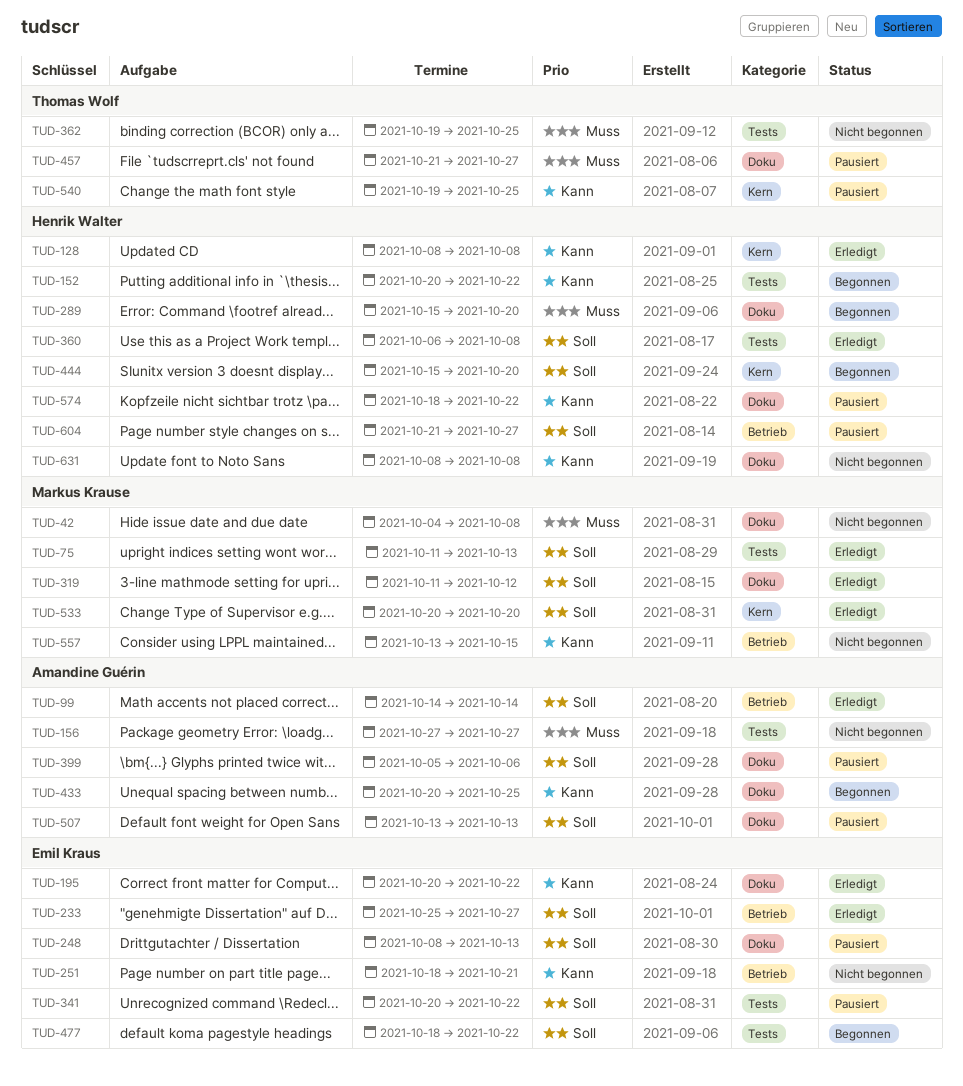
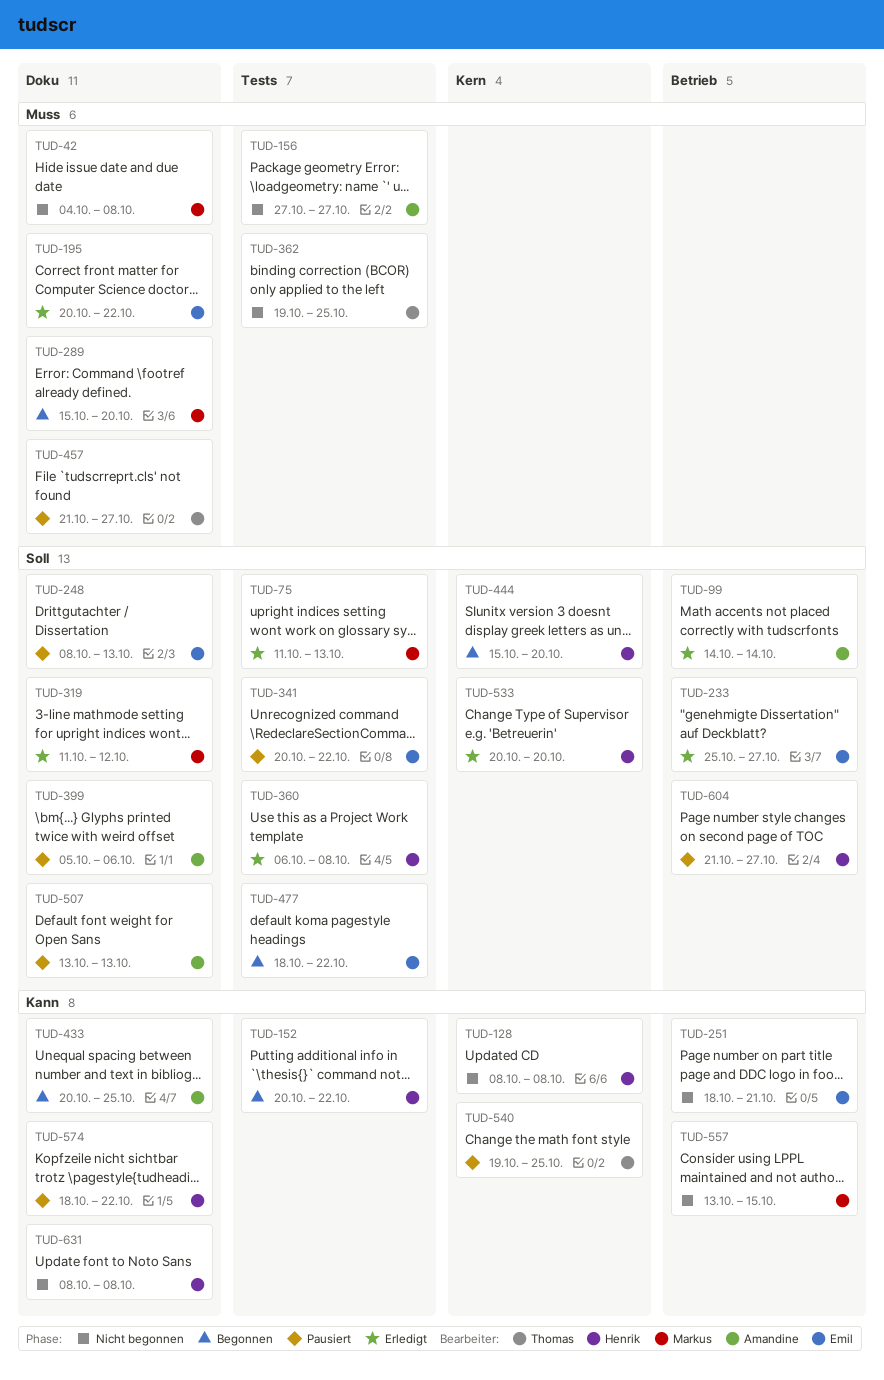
TUD-128, status: Erledigt -> Nicht begonnen
TUD-195, priority: Kann -> Muss
TUD-289, owner: Henrik Walter -> Markus Krause
TUD-533, owner: Markus Krause -> Henrik Walter

